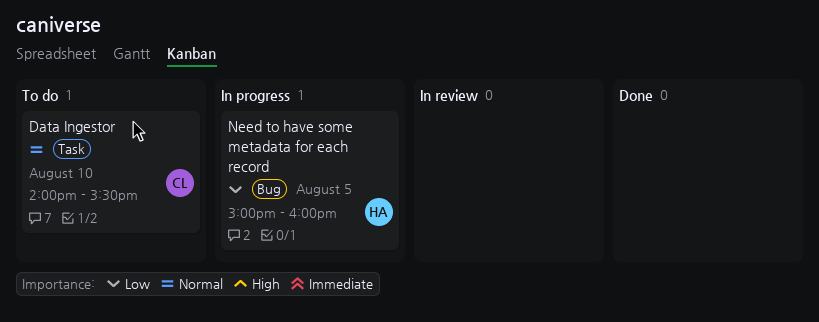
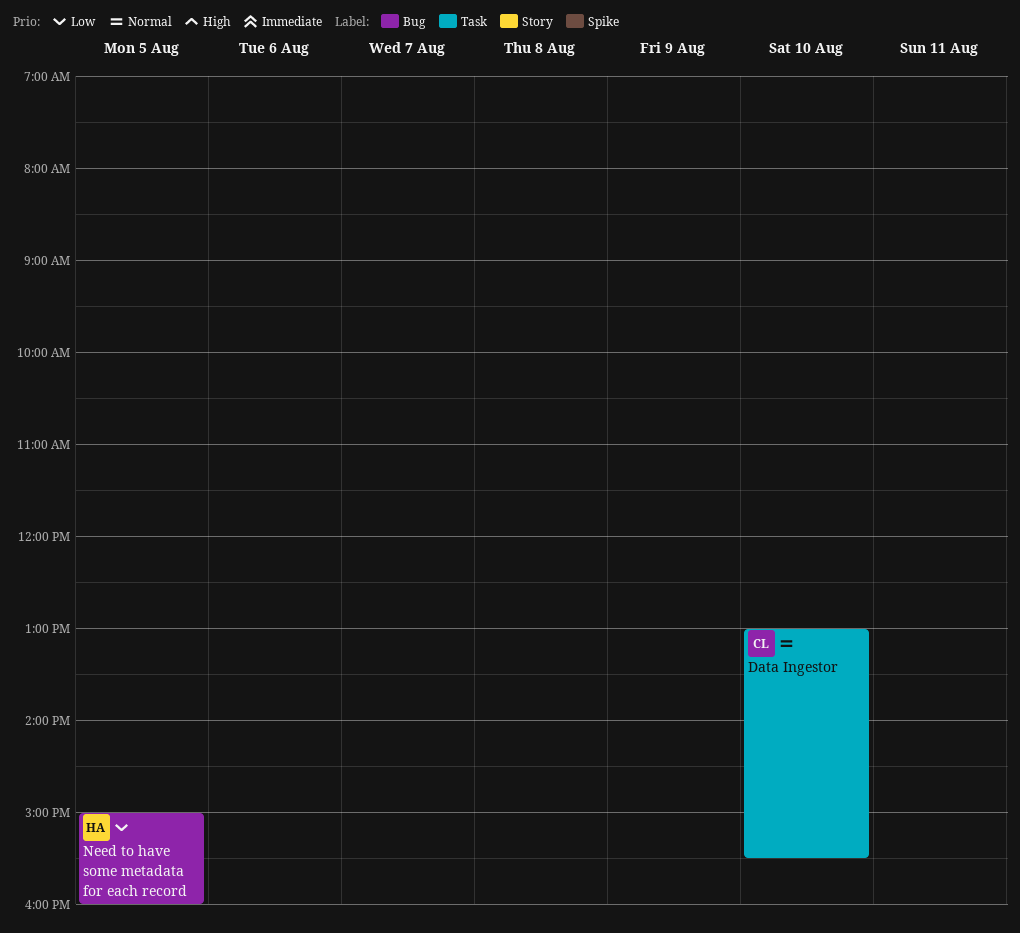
Data Ingestor, begins: 14:00 -> 13:00

